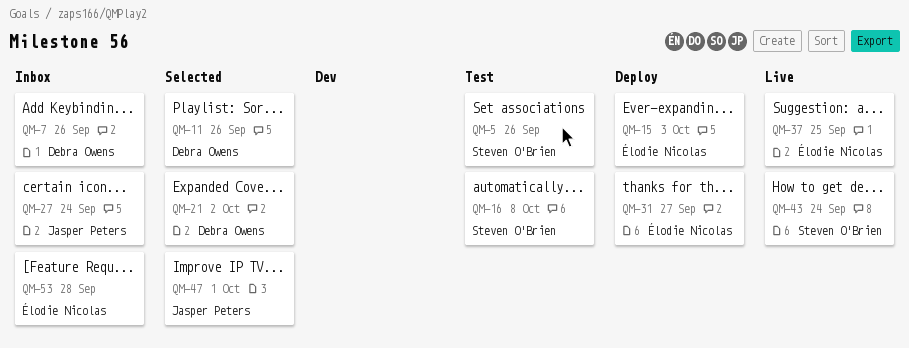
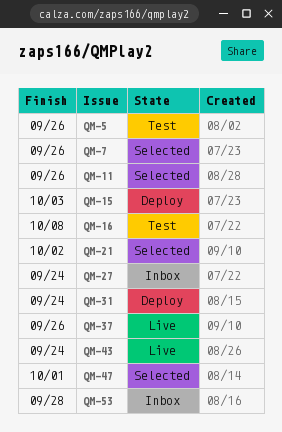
QM-7, status: Inbox -> Selected
QM-31, due: Sep 27 -> Sep 24
QM-37, due: Sep 25 -> Sep 26

